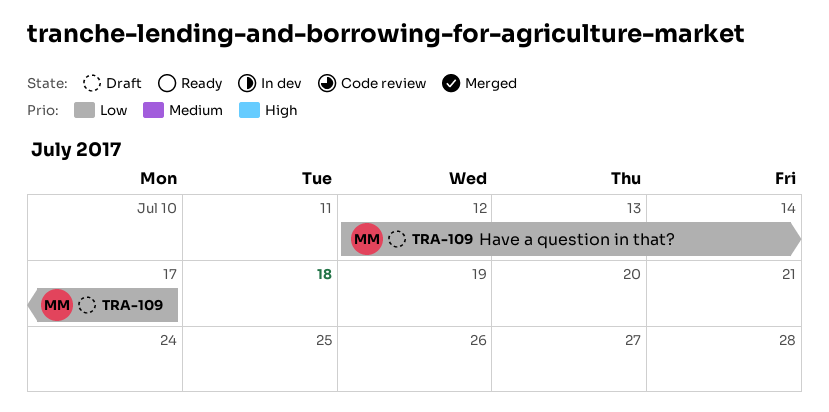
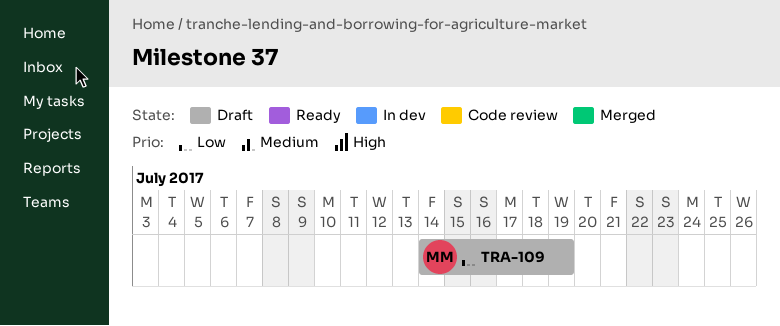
TRA-109, start: Jul 12 -> Jul 14
TRA-109, due: Jul 17 -> Jul 19

